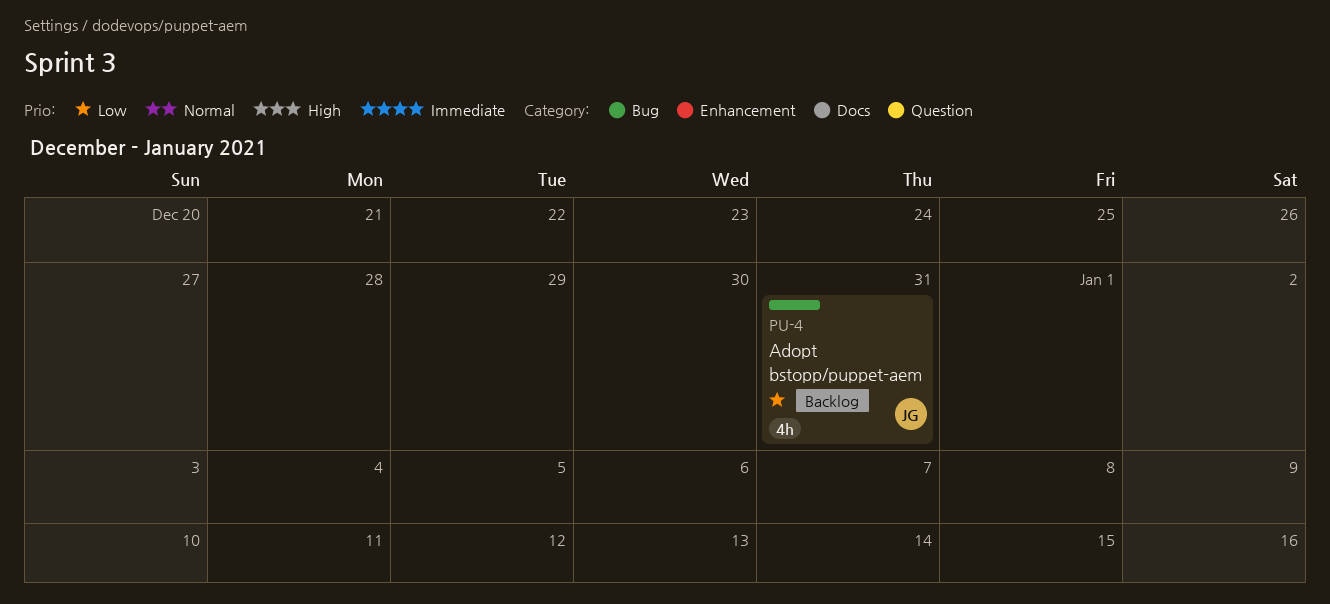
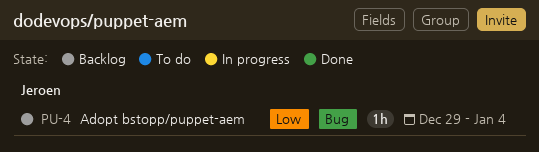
PU-4, estimate: 4h -> 1h
PU-4, due: Dec 31 -> Jan 4

